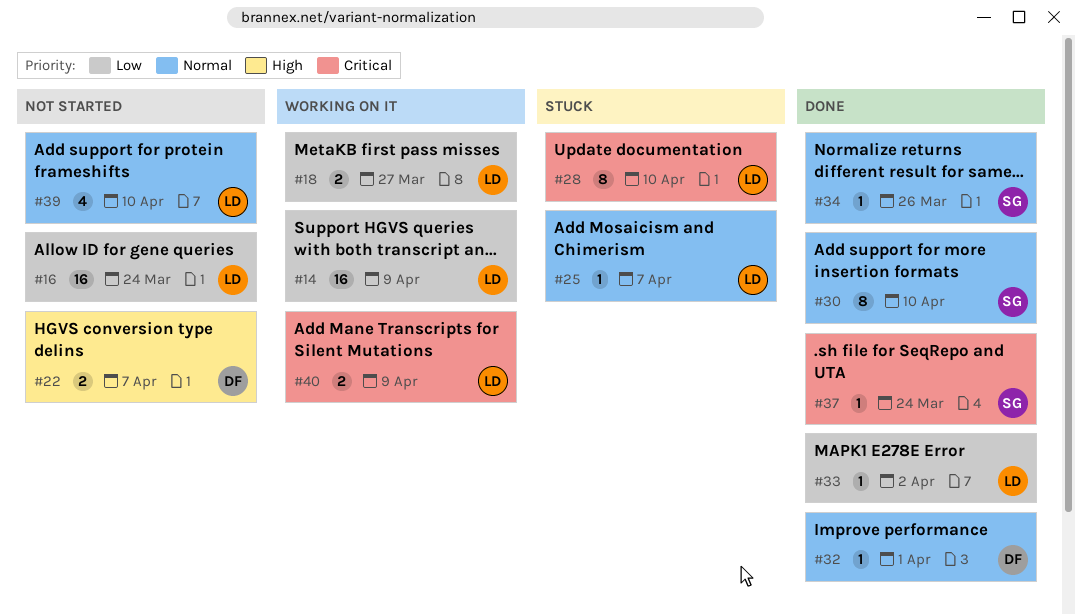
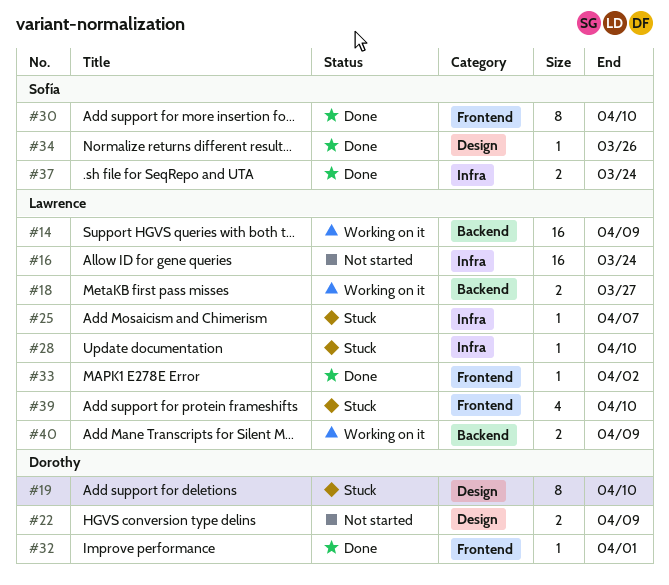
#19: none -> present
#22, due: Apr 7 -> Apr 9
#28, estimate: 8 -> 1
#37, estimate: 1 -> 2
#39, status: Not started -> Stuck

